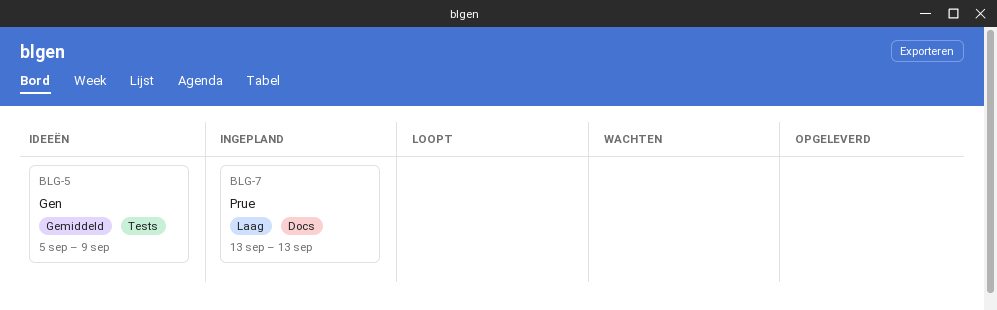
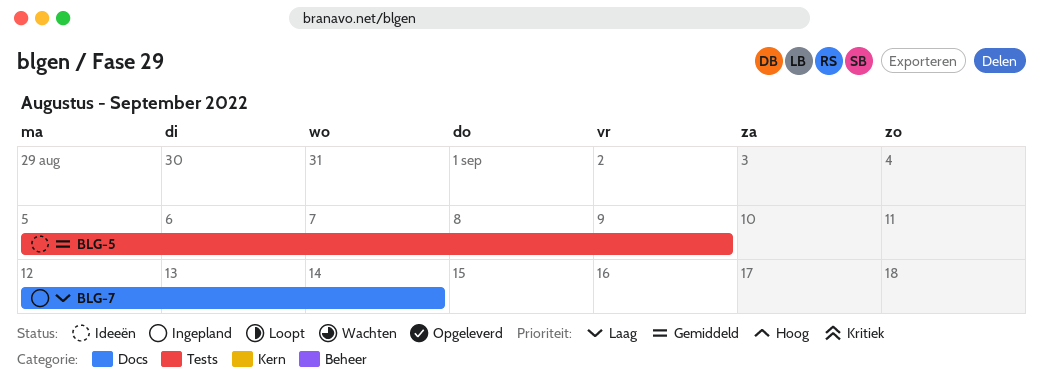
BLG-7, start: Sep 13 -> Sep 12
BLG-7, due: Sep 13 -> Sep 14

